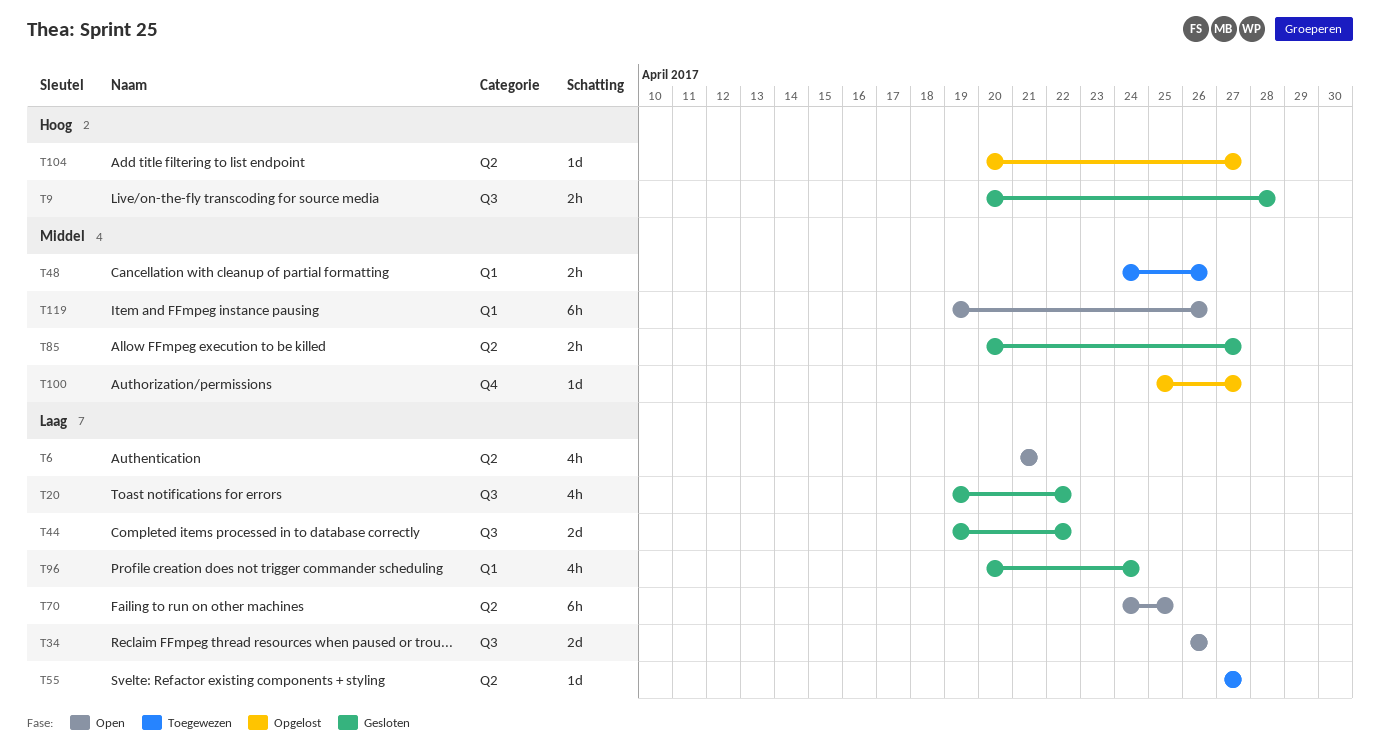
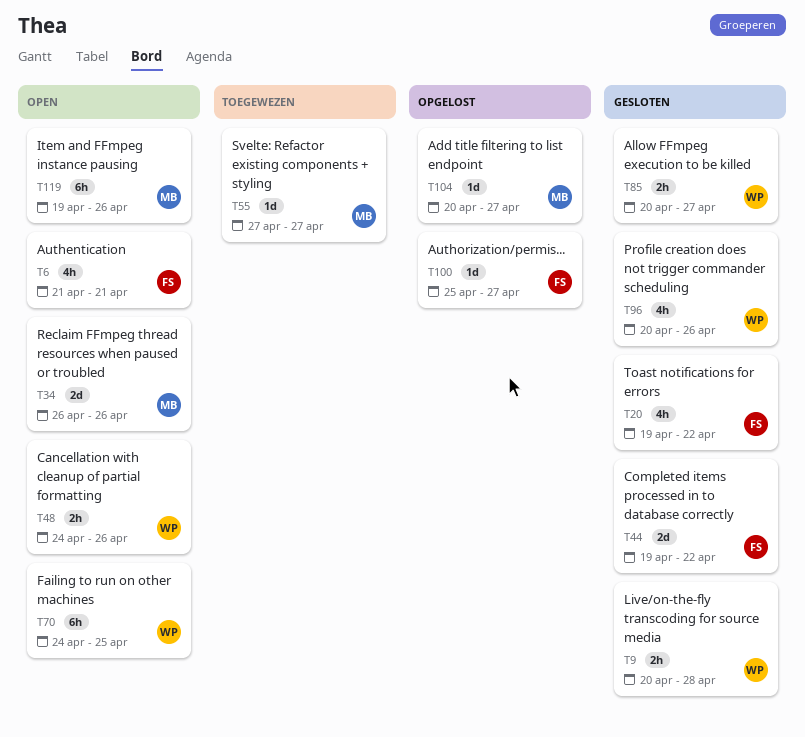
T48, status: Toegewezen -> Open
T96, due: Apr 24 -> Apr 26

